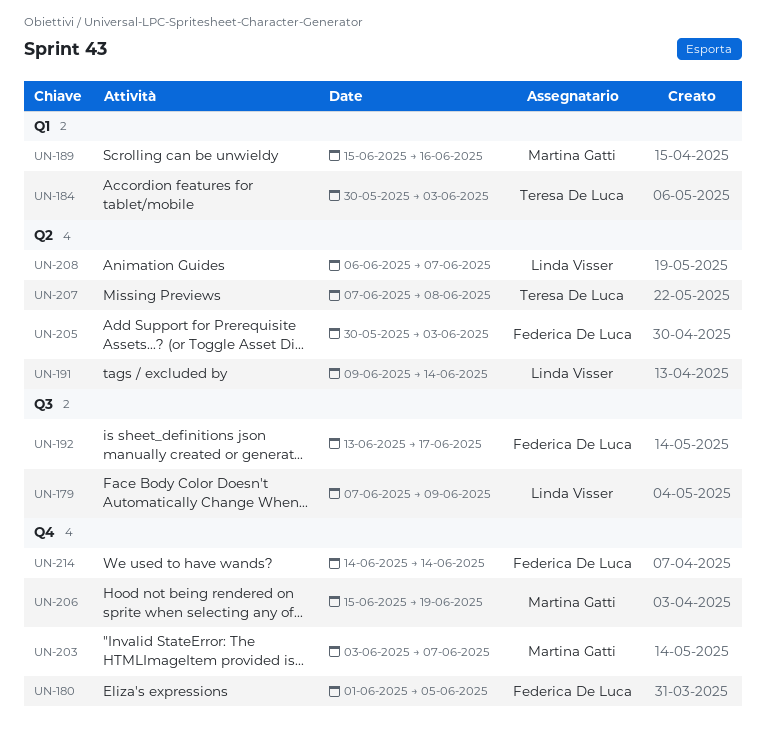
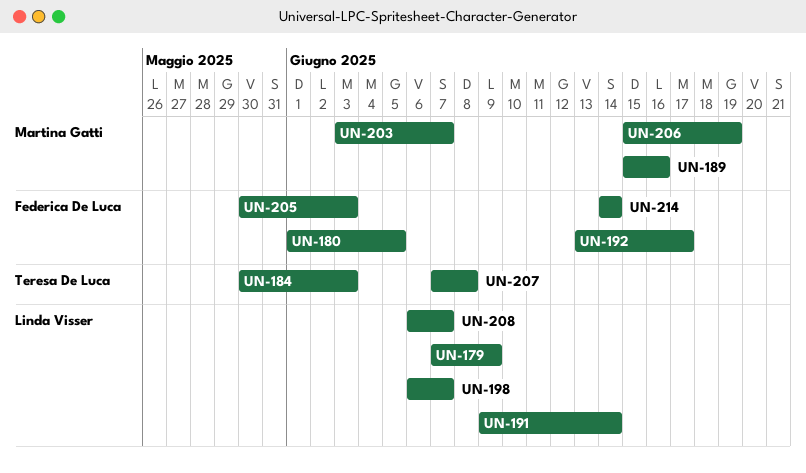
UN-198: none -> present

